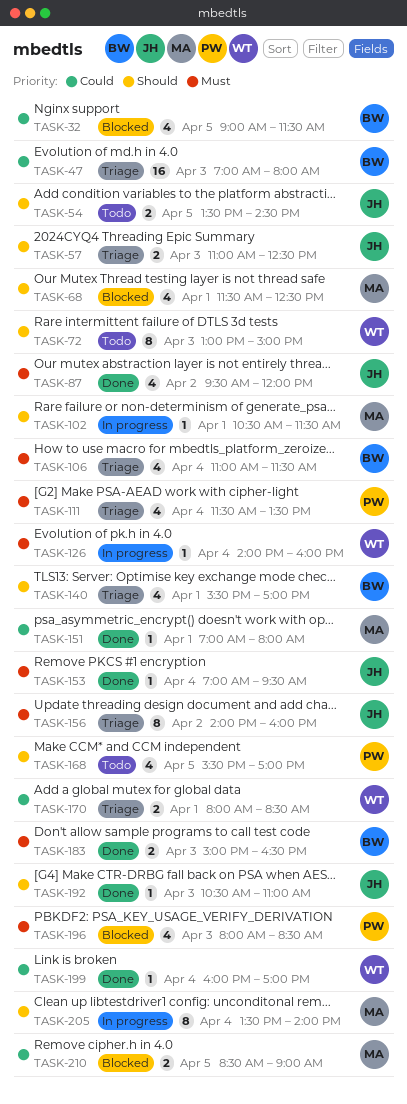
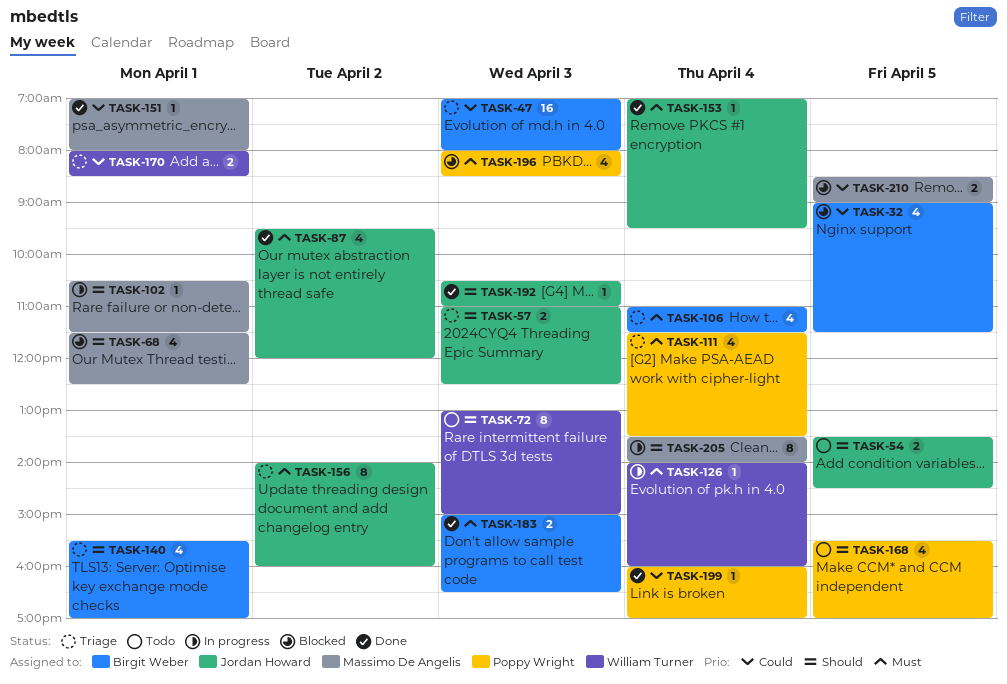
TASK-199, owner: William Turner -> Poppy Wright

